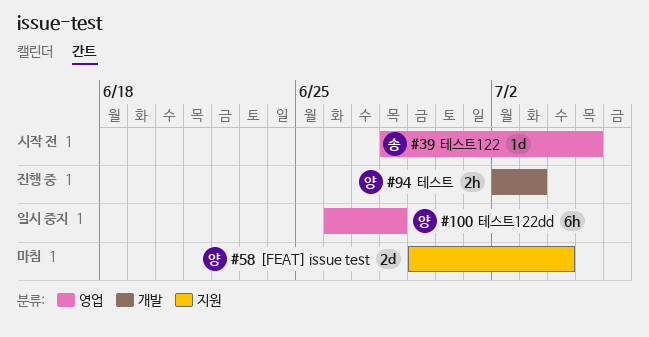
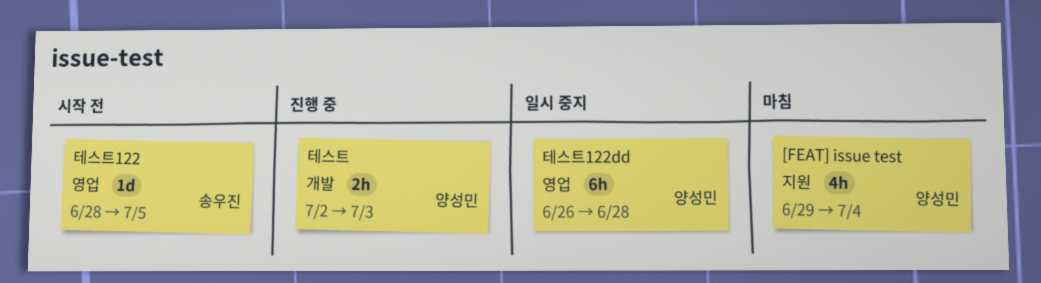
[FEAT] issue test, estimate: 2d -> 4h

